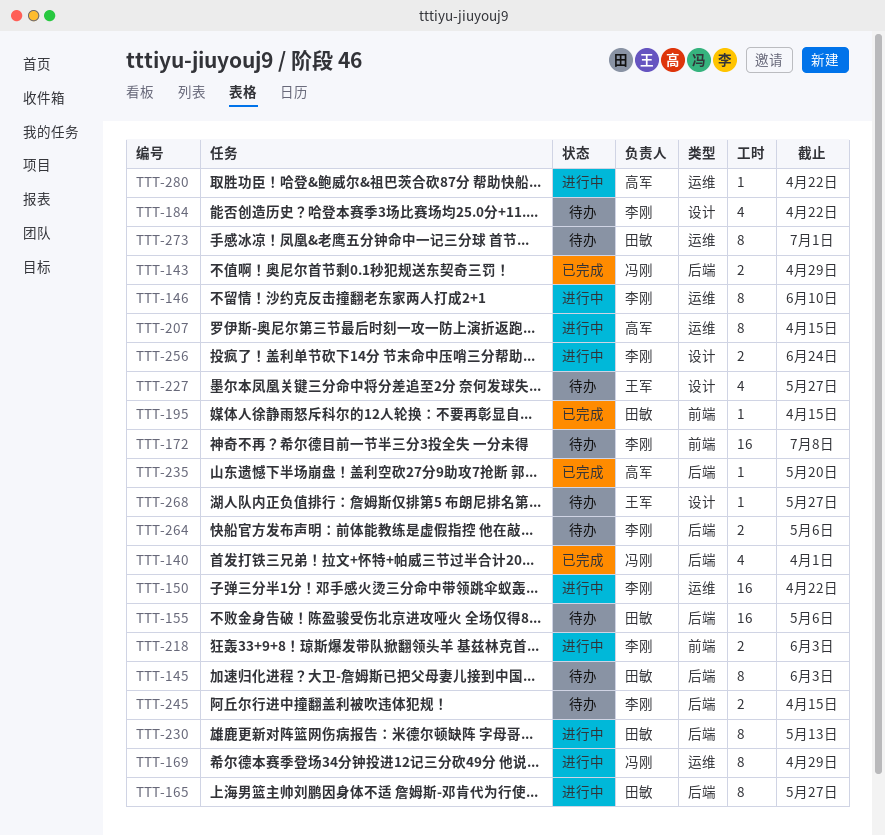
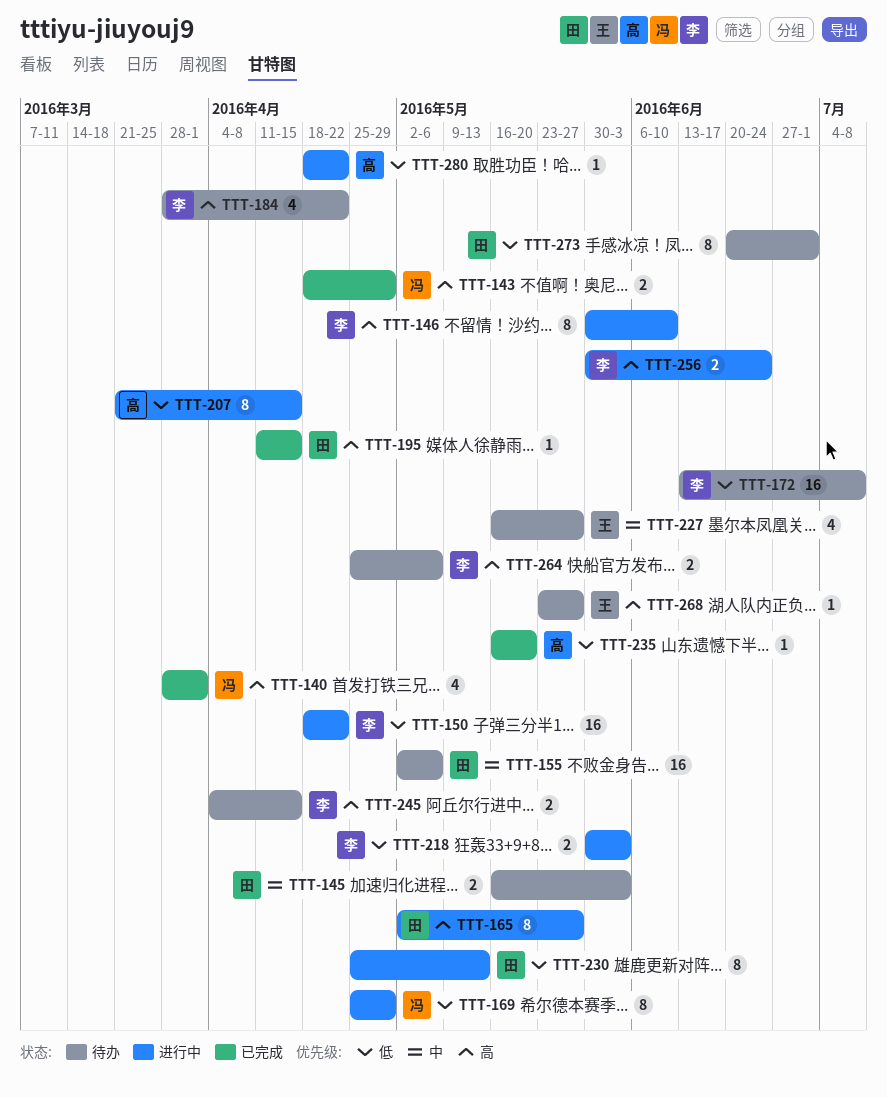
TTT-145, estimate: 8 -> 2

